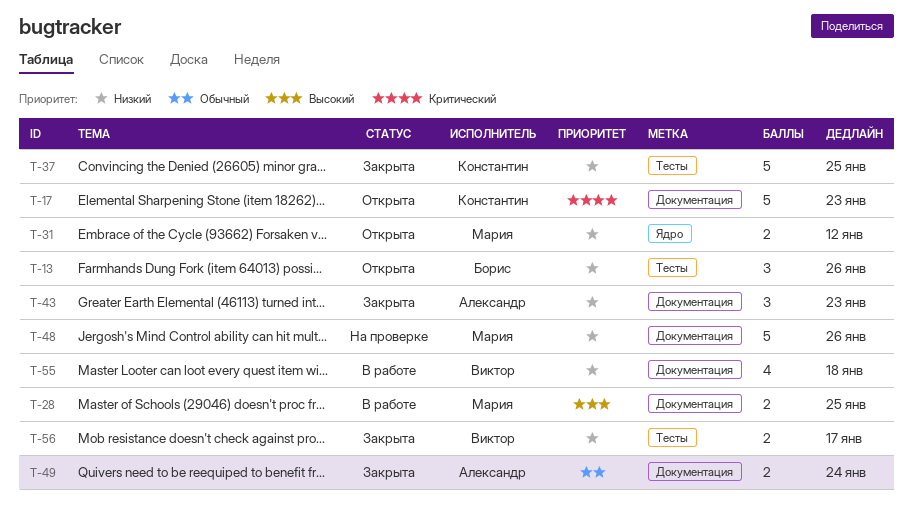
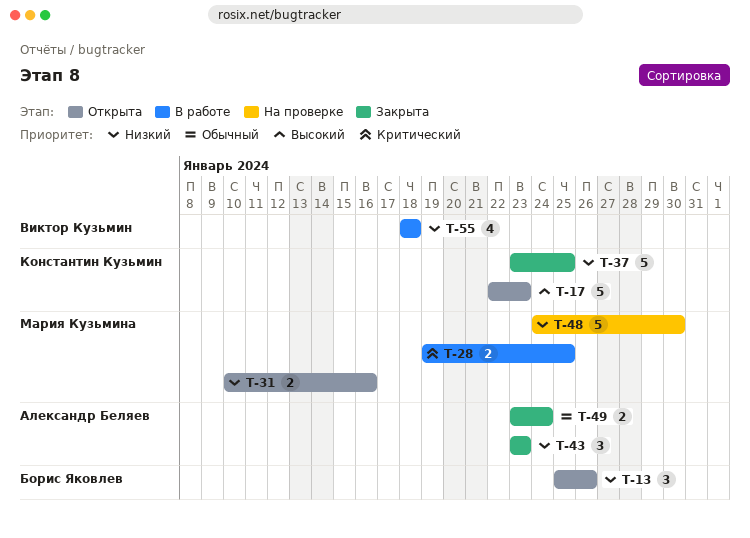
T-17, priority: Критический -> Высокий
T-28, priority: Высокий -> Критический
T-31, due: Jan 12 -> Jan 16
T-48, due: Jan 26 -> Jan 30
T-56: present -> none

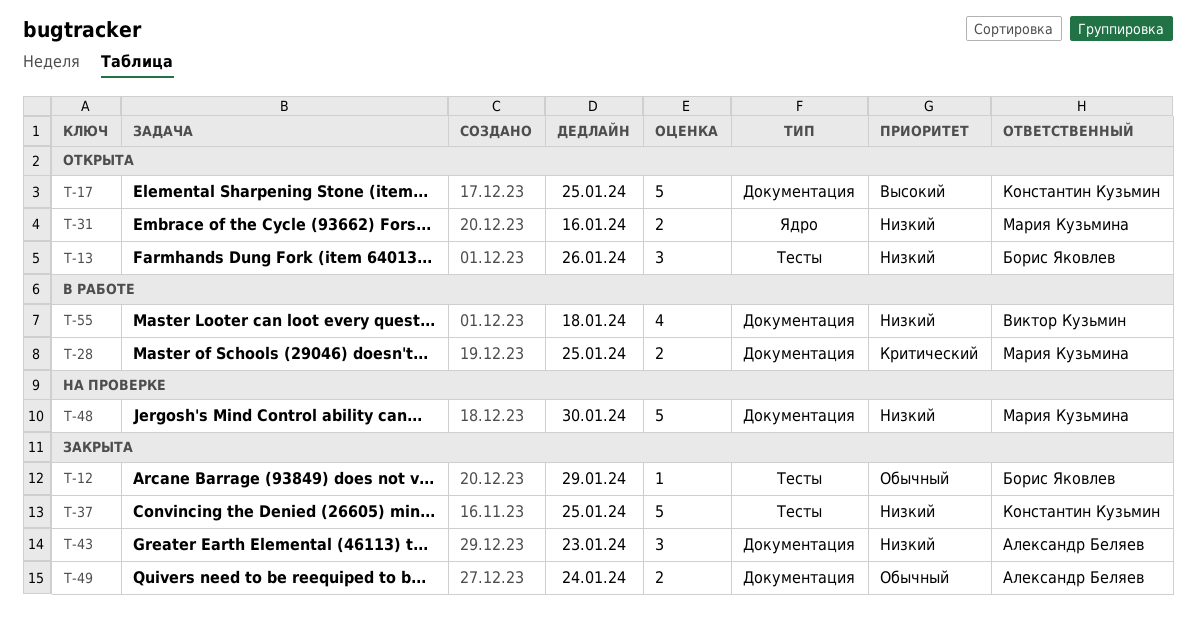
T-12: none -> present
T-17, due: Jan 23 -> Jan 25

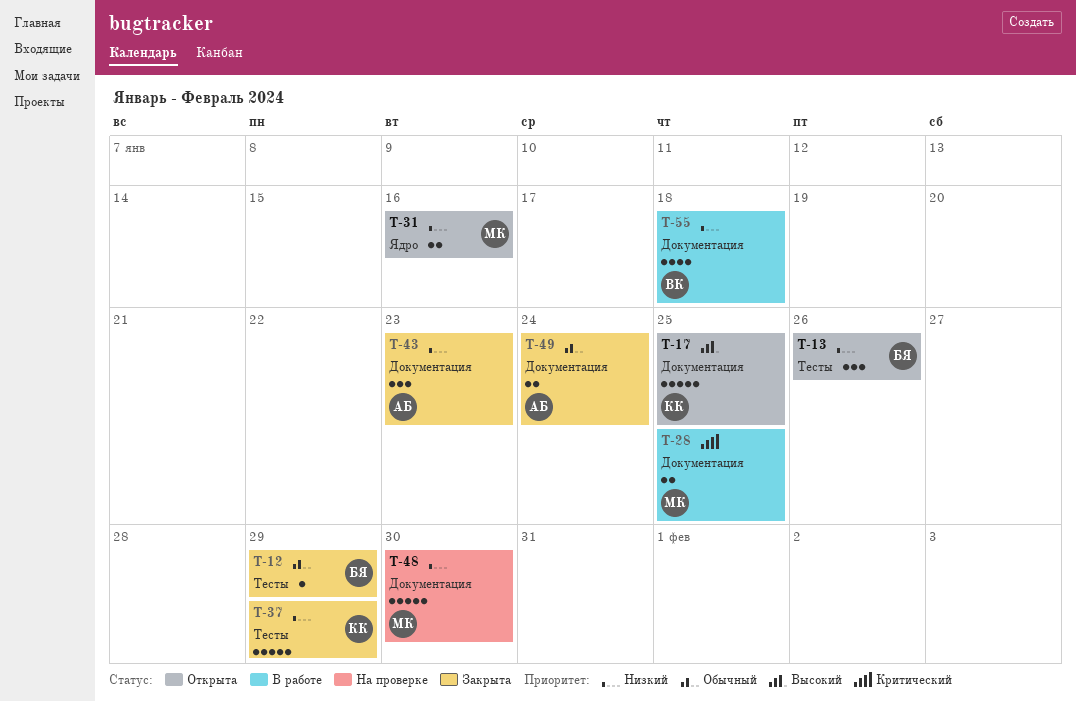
T-37, due: Jan 25 -> Jan 29

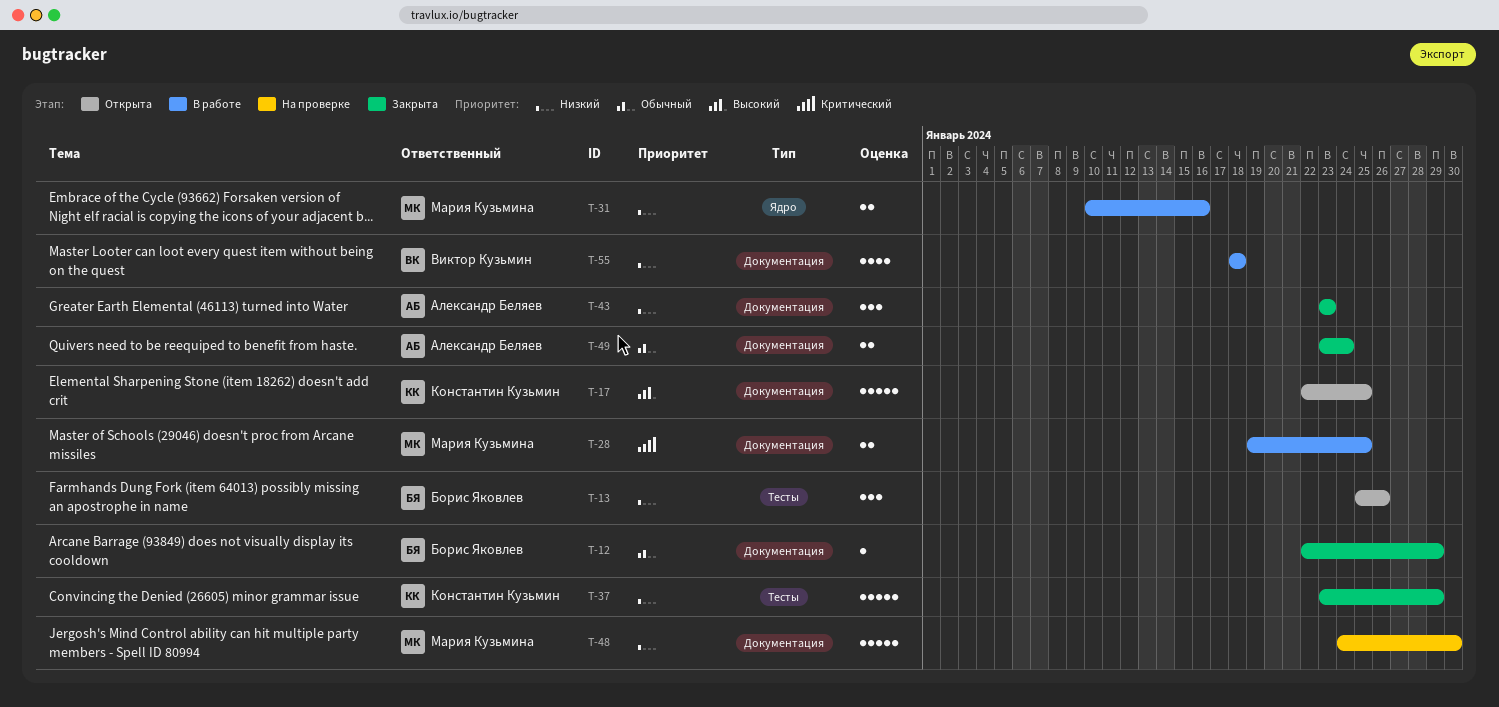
T-12, label: Тесты -> Документация
T-31, status: Открыта -> В работе

